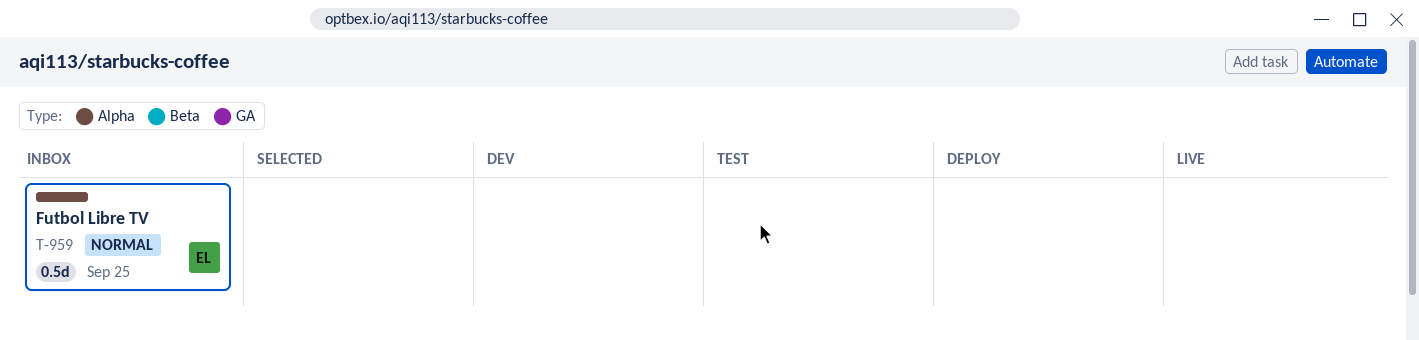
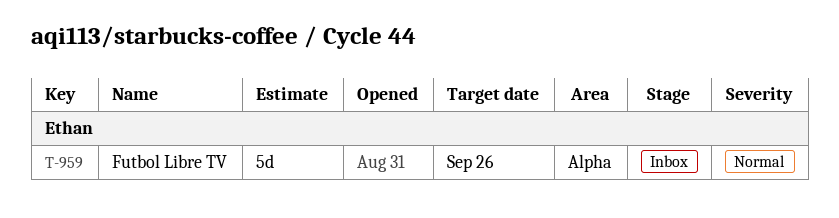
T-959, estimate: 0.5d -> 5d
T-959, due: Sep 25 -> Sep 26

